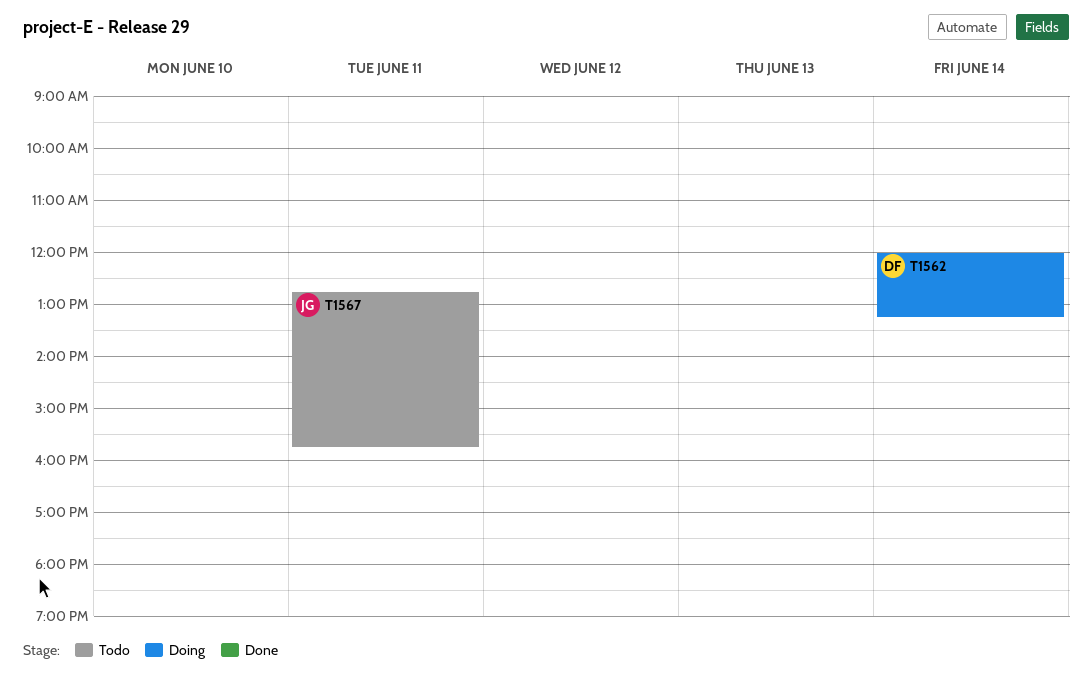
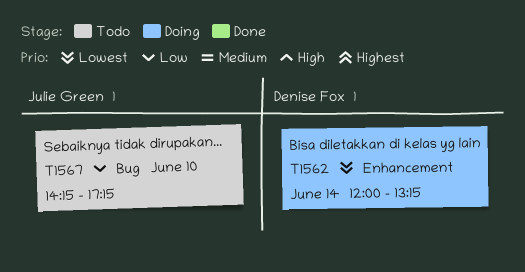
T1567, day: Jun 11 -> Jun 10
T1567, begins: 12:45 -> 14:15
T1567, ends: 15:45 -> 17:15

